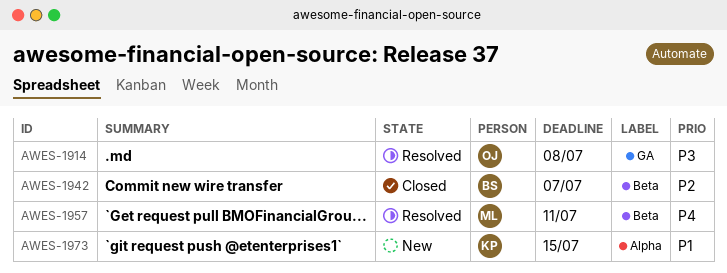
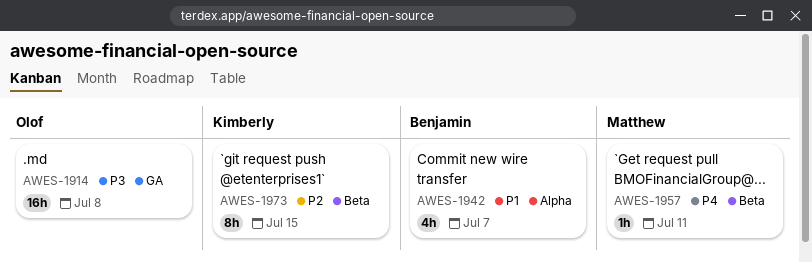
AWES-1942, priority: P2 -> P1
AWES-1942, label: Beta -> Alpha
AWES-1973, priority: P1 -> P2
AWES-1973, label: Alpha -> Beta

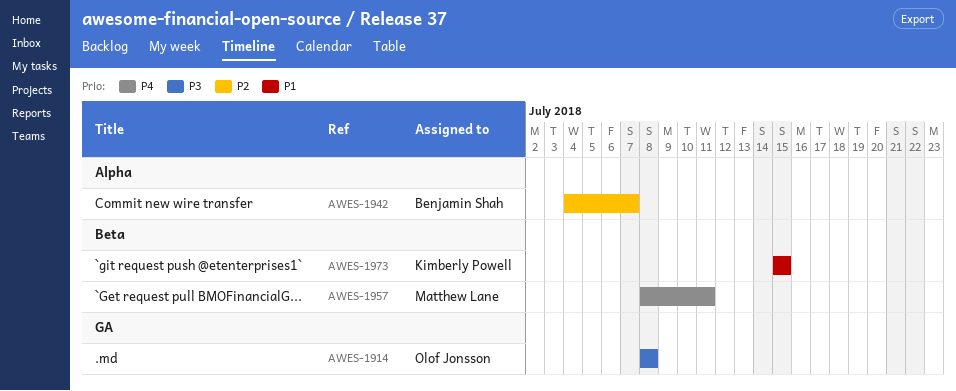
AWES-1942, priority: P1 -> P2
AWES-1973, priority: P2 -> P1

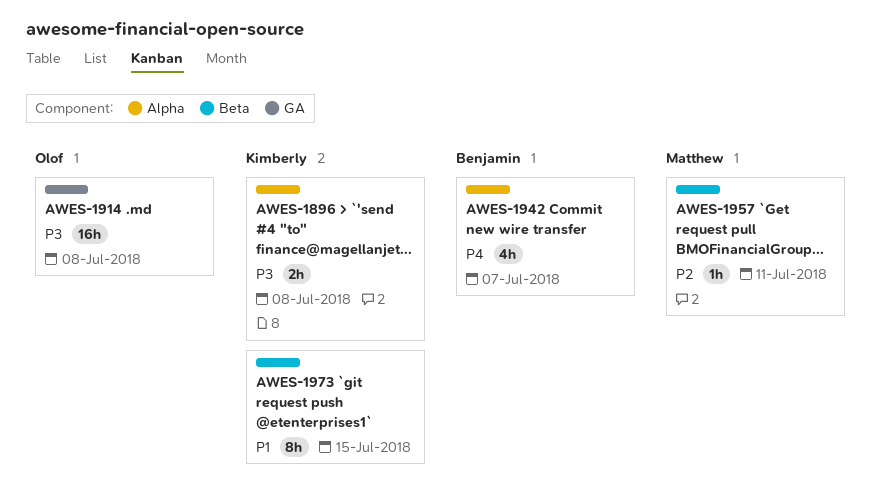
AWES-1896: none -> present
AWES-1942, priority: P2 -> P4
AWES-1957, priority: P4 -> P2

